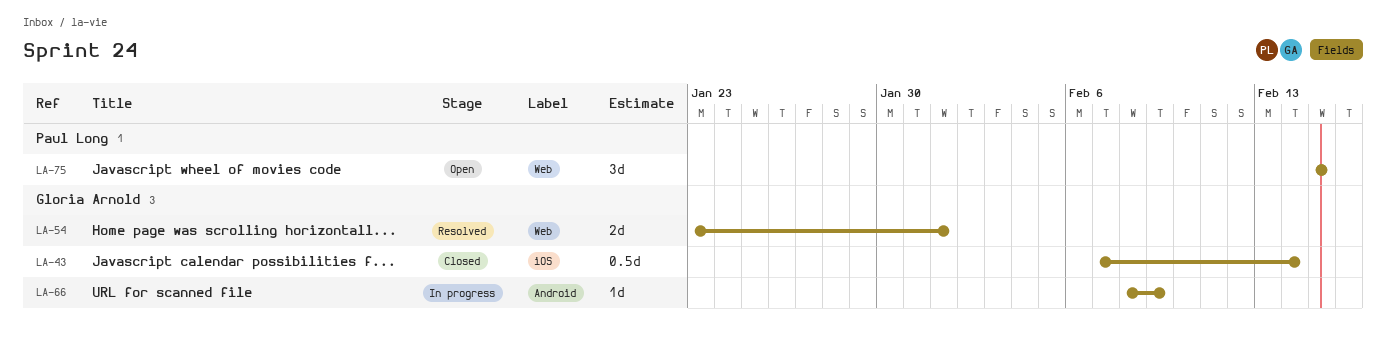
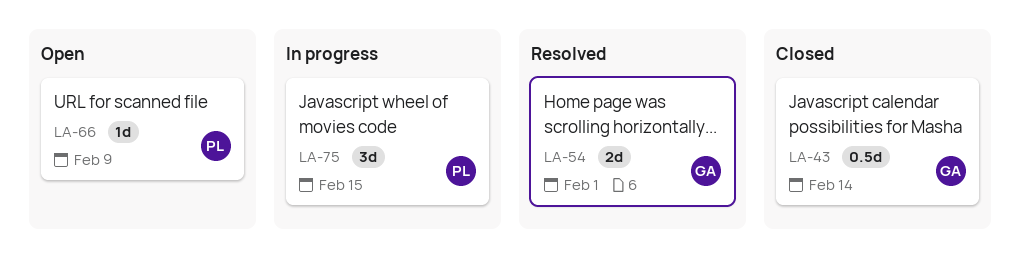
LA-66, status: In progress -> Open
LA-66, owner: Gloria Arnold -> Paul Long
LA-75, status: Open -> In progress

